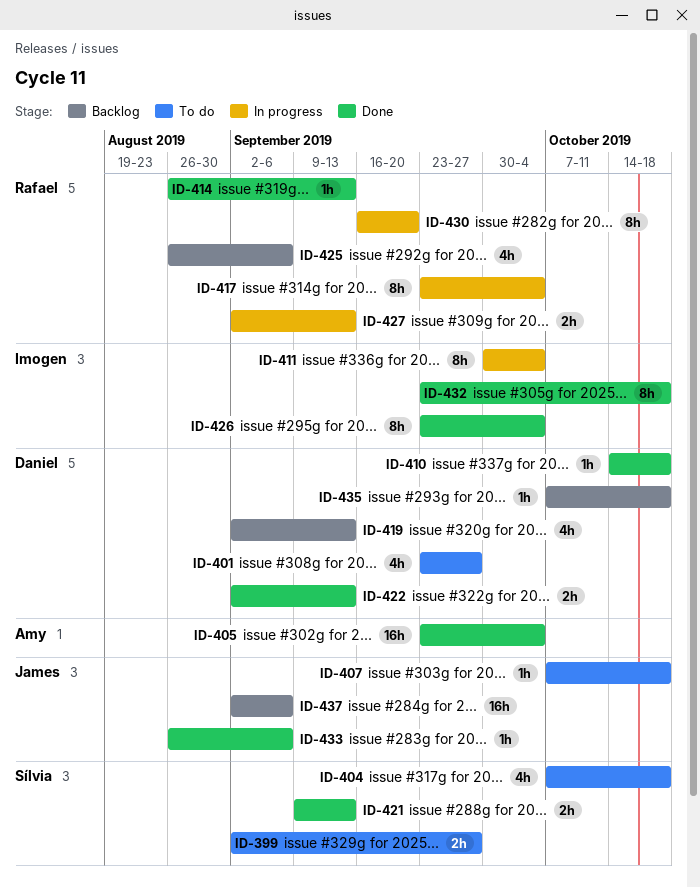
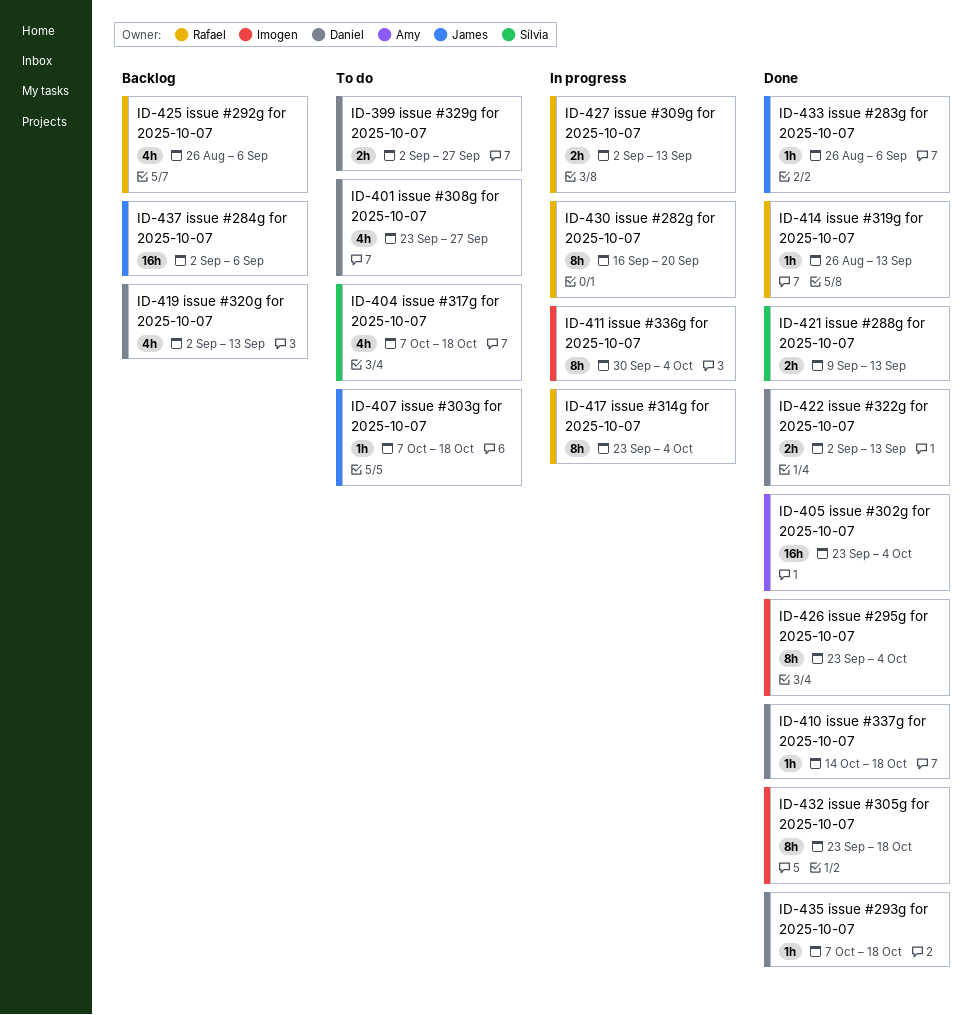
ID-399, owner: Sílvia -> Daniel
ID-435, status: Backlog -> Done

